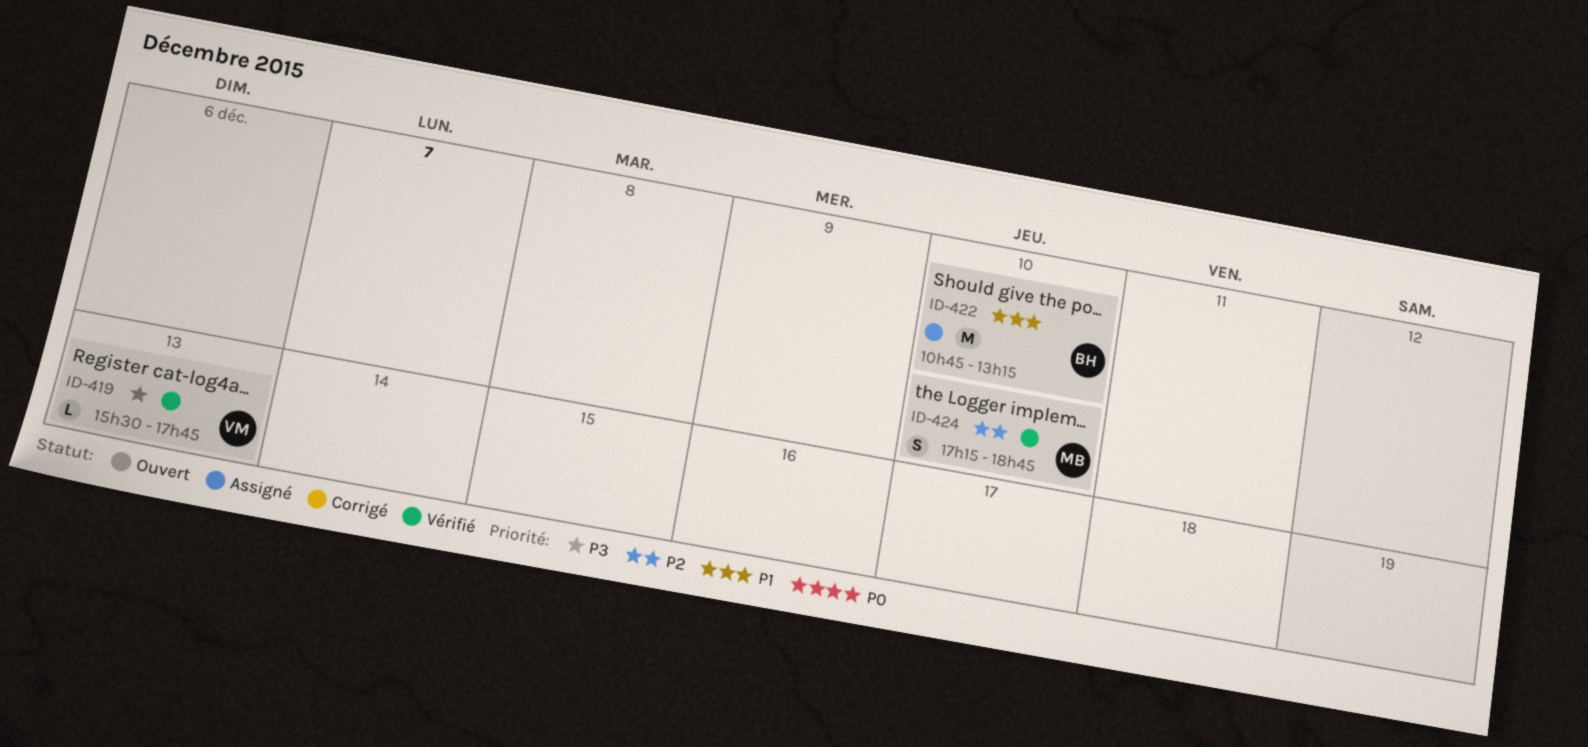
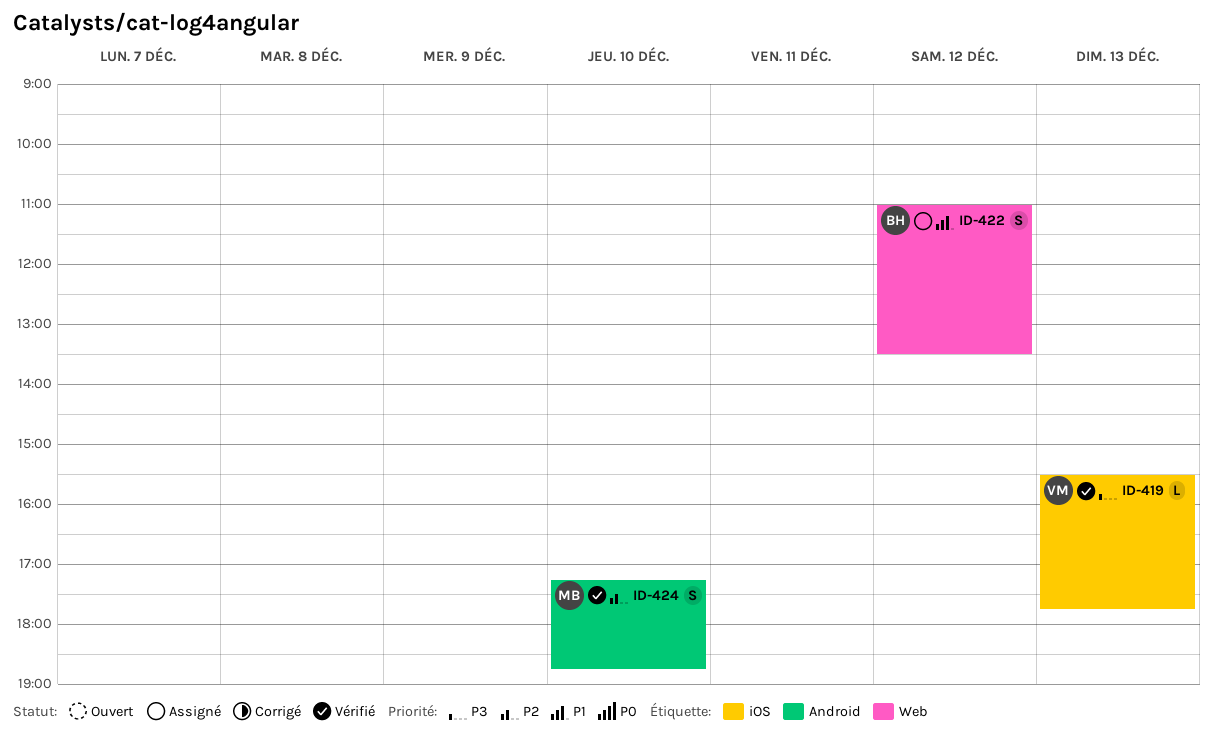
ID-422, estimate: M -> S
ID-422, day: Dec 10 -> Dec 12
ID-422, begins: 10:45 -> 11:00
ID-422, ends: 13:15 -> 13:30

